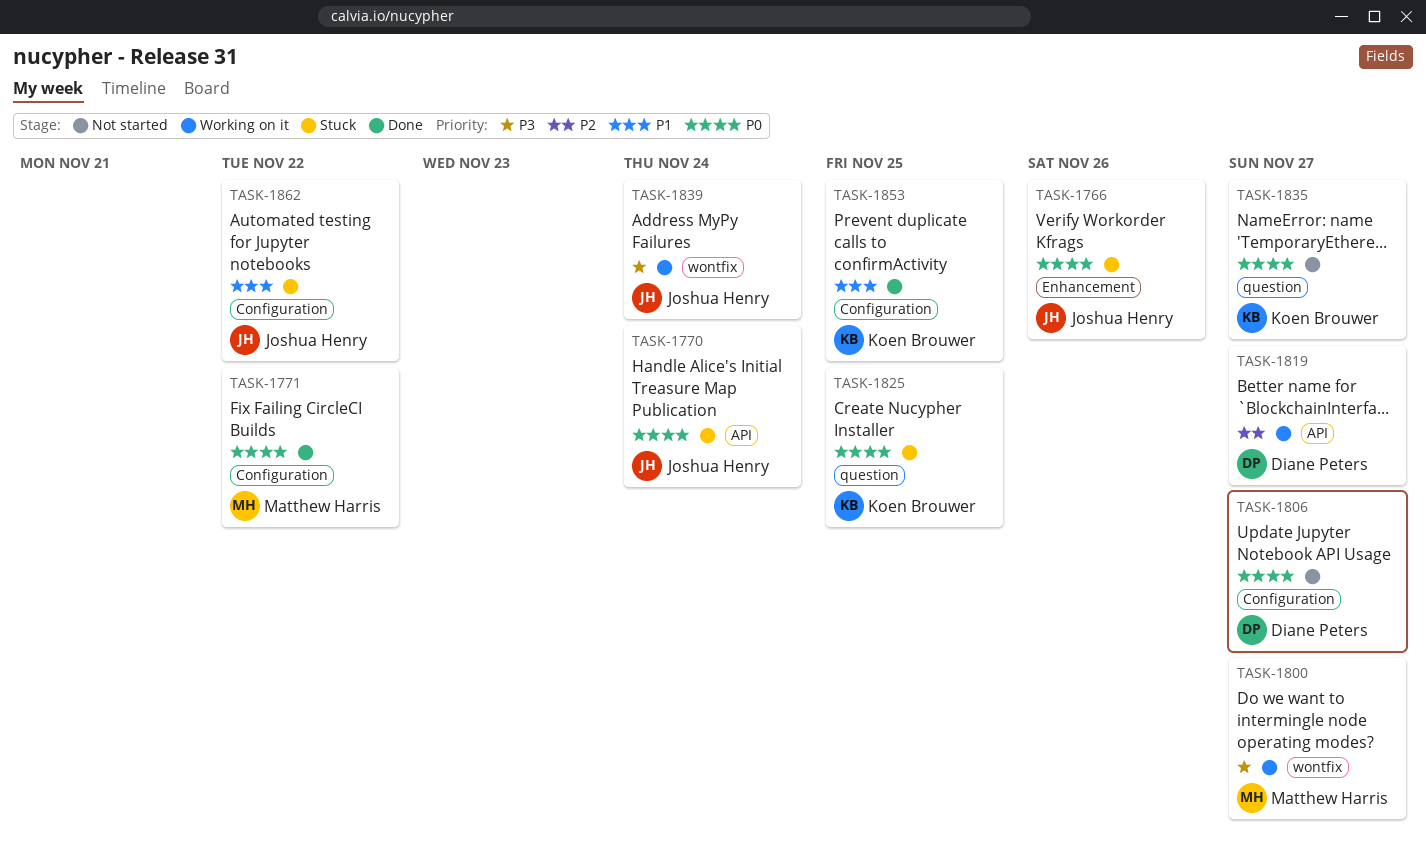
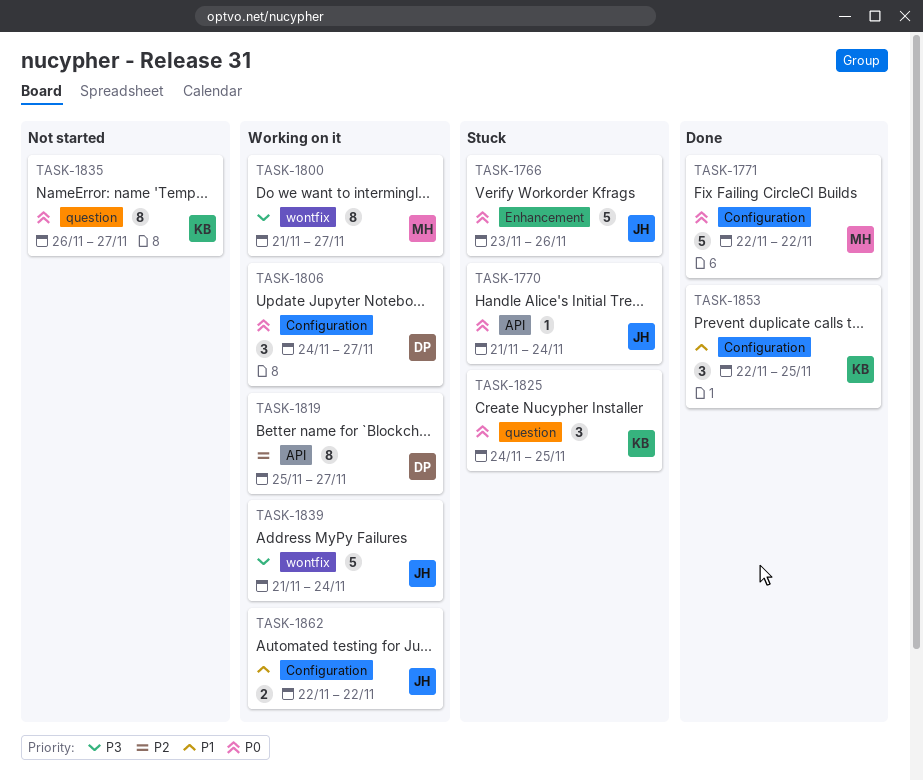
TASK-1806, status: Not started -> Working on it
TASK-1862, status: Stuck -> Working on it

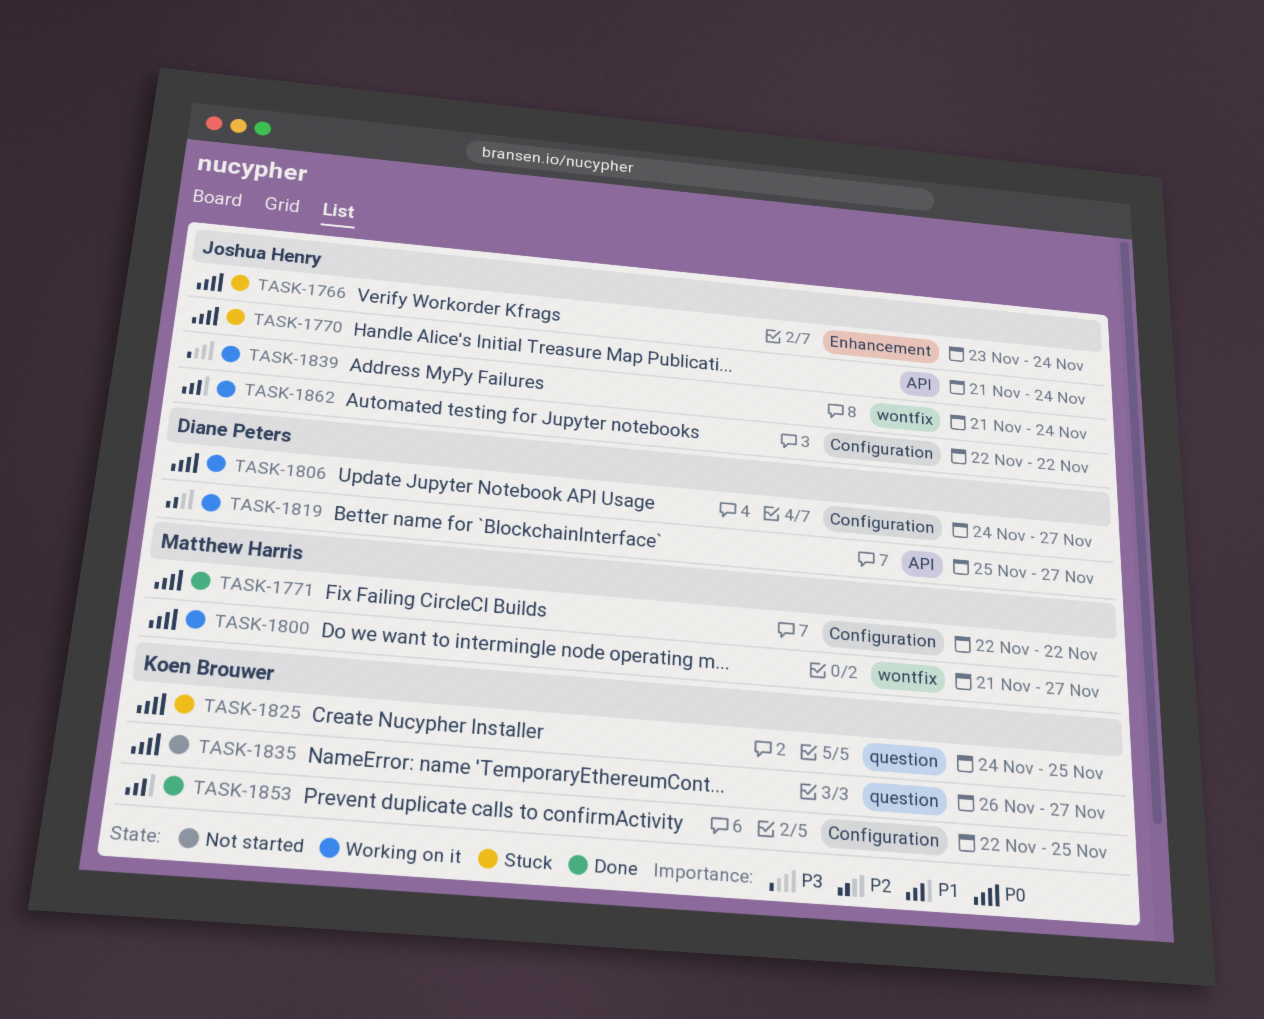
TASK-1766, due: Nov 26 -> Nov 24
TASK-1800, priority: P3 -> P0

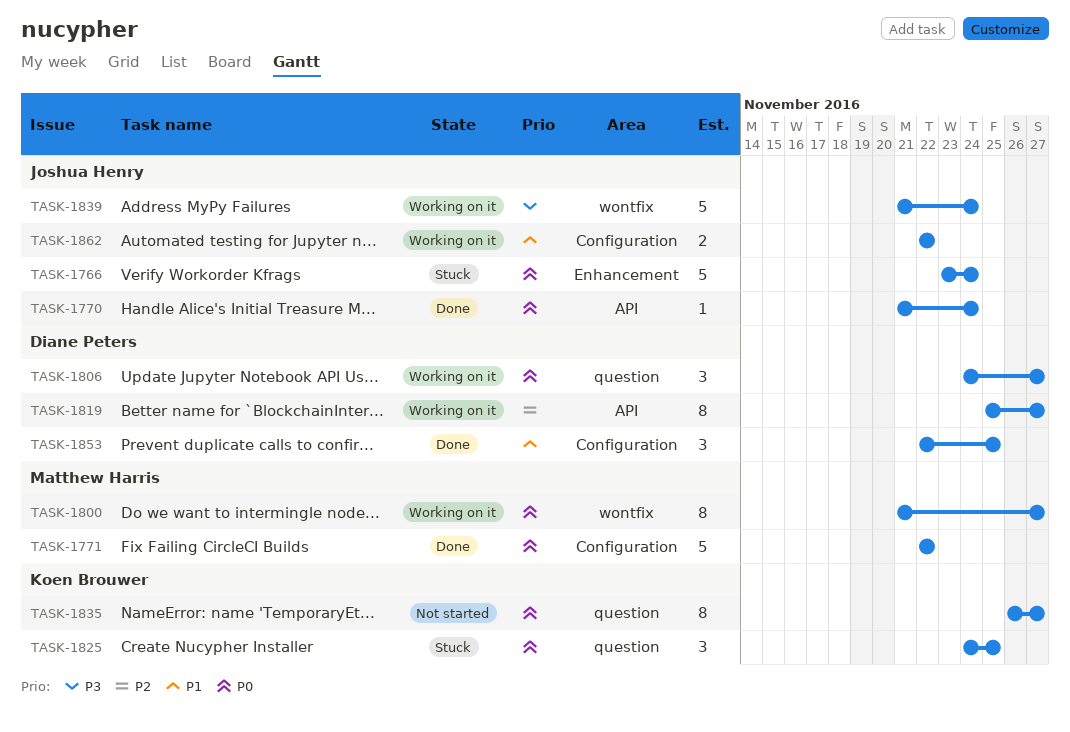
TASK-1770, status: Stuck -> Done
TASK-1806, label: Configuration -> question
TASK-1853, owner: Koen Brouwer -> Diane Peters

